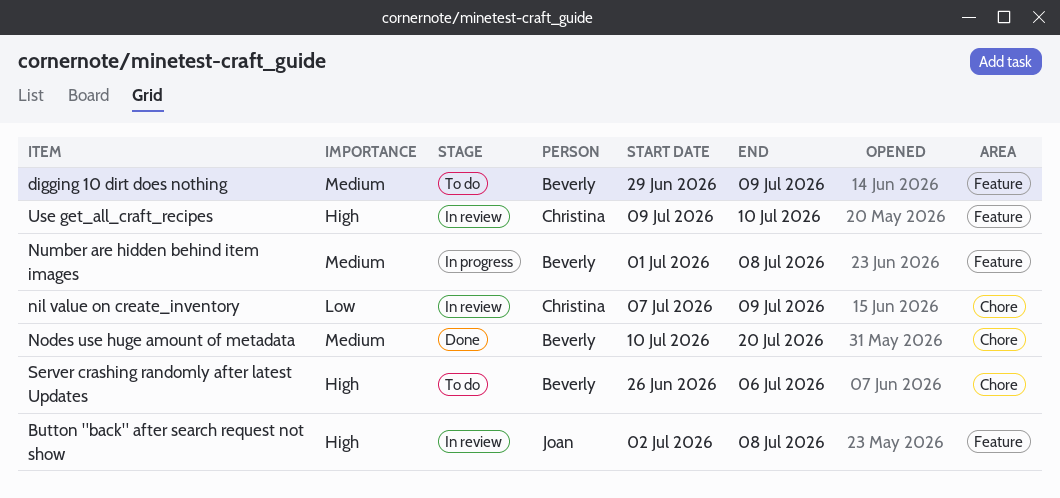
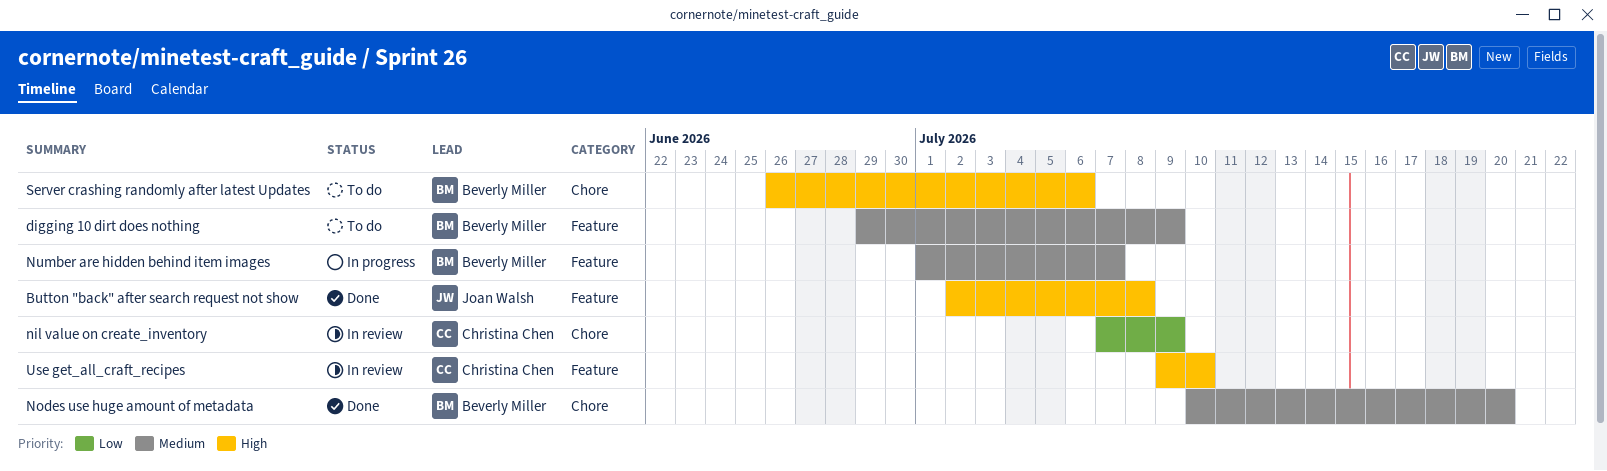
Button "back" after search request not show, status: In review -> Done
Number are hidden behind item images, due: Jul 8 -> Jul 7

